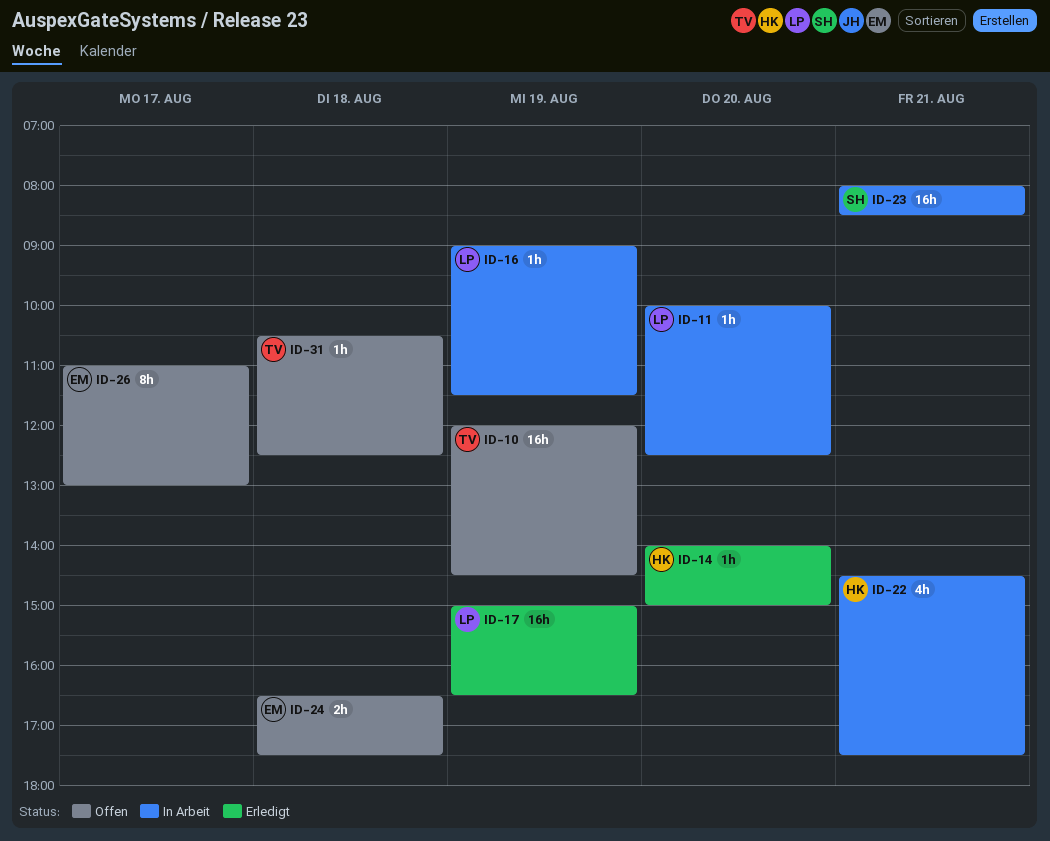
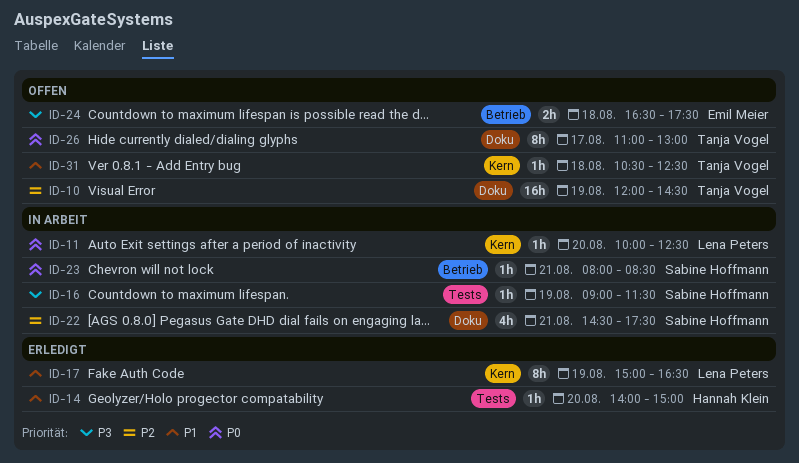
ID-16, owner: Lena Peters -> Sabine Hoffmann
ID-17, estimate: 16h -> 8h
ID-22, owner: Hannah Klein -> Sabine Hoffmann
ID-23, estimate: 16h -> 1h
ID-26, owner: Emil Meier -> Tanja Vogel

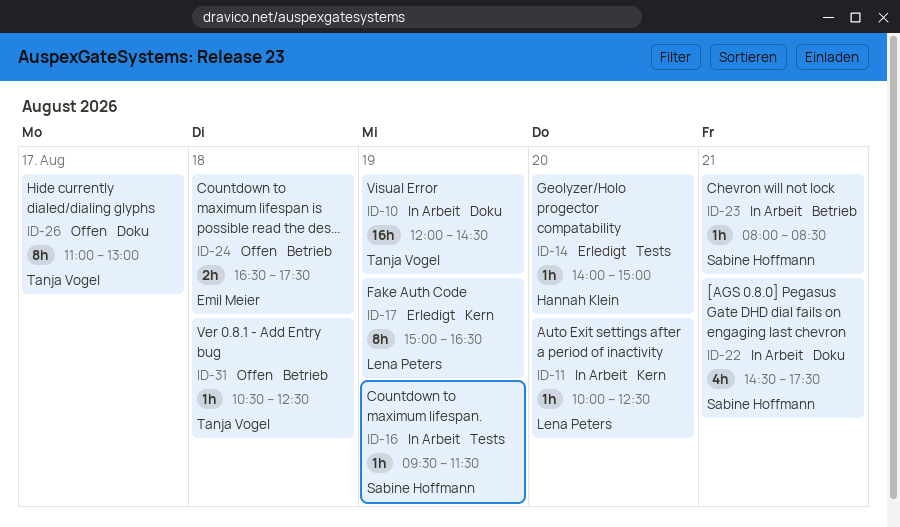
ID-10, status: Offen -> In Arbeit
ID-16, begins: 09:00 -> 09:30
ID-31, label: Kern -> Betrieb

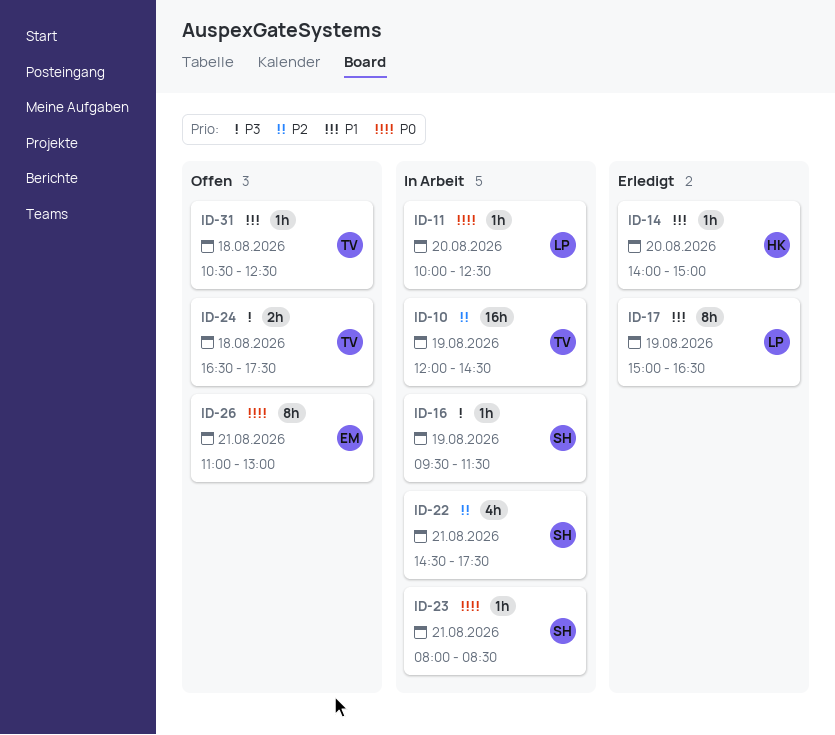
ID-24, owner: Emil Meier -> Tanja Vogel
ID-26, owner: Tanja Vogel -> Emil Meier
ID-26, day: Aug 17 -> Aug 21

